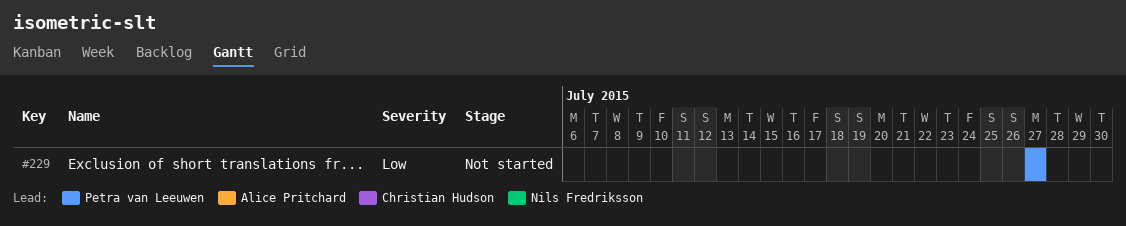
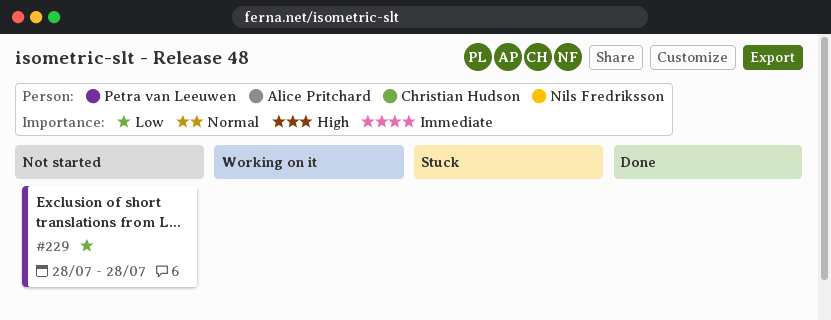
#229, start: Jul 27 -> Jul 28
#229, due: Jul 27 -> Jul 28

